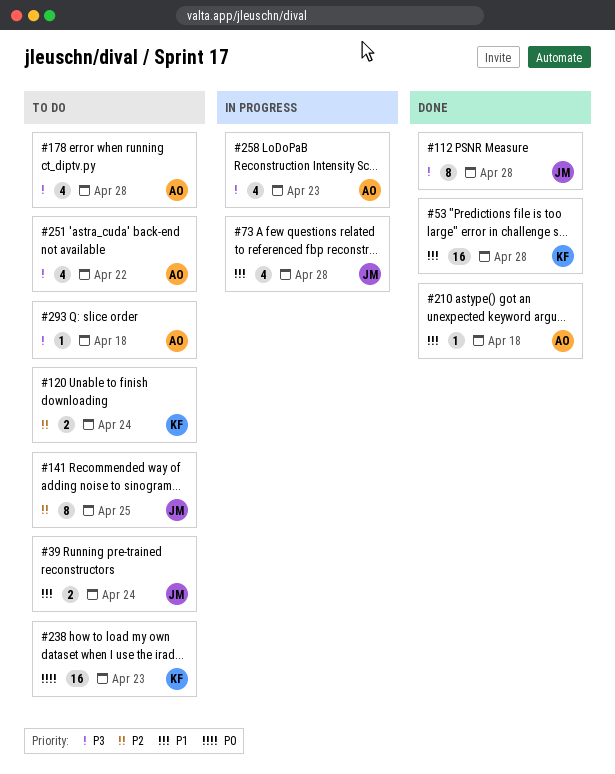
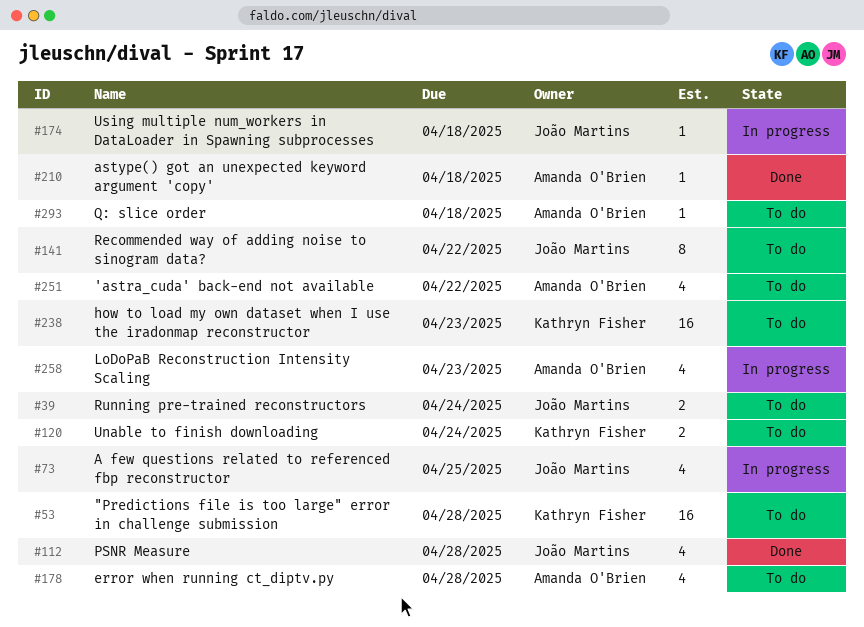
#53, status: Done -> To do
#73, due: Apr 28 -> Apr 25
#112, estimate: 8 -> 4
#141, due: Apr 25 -> Apr 22
#174: none -> present

